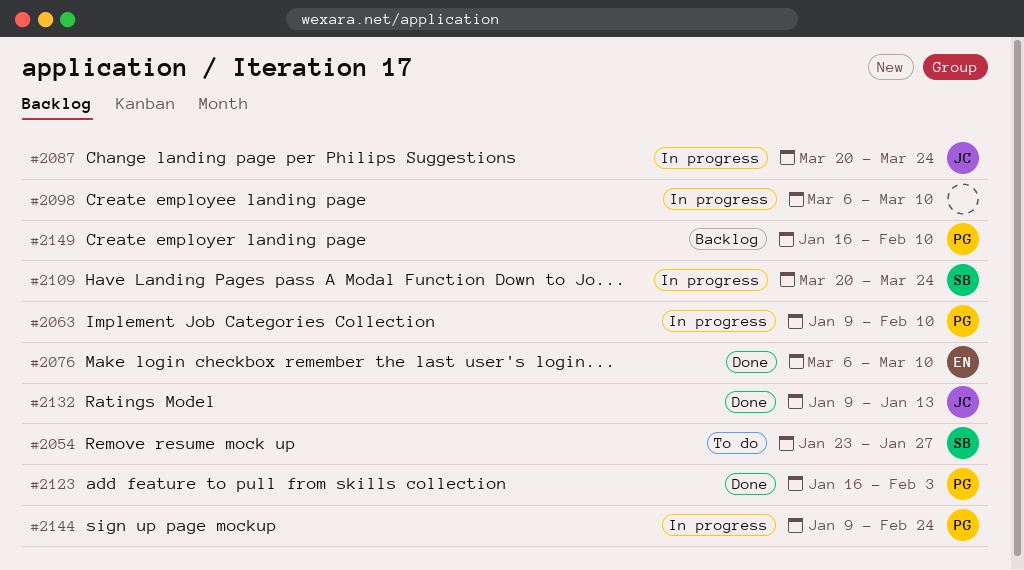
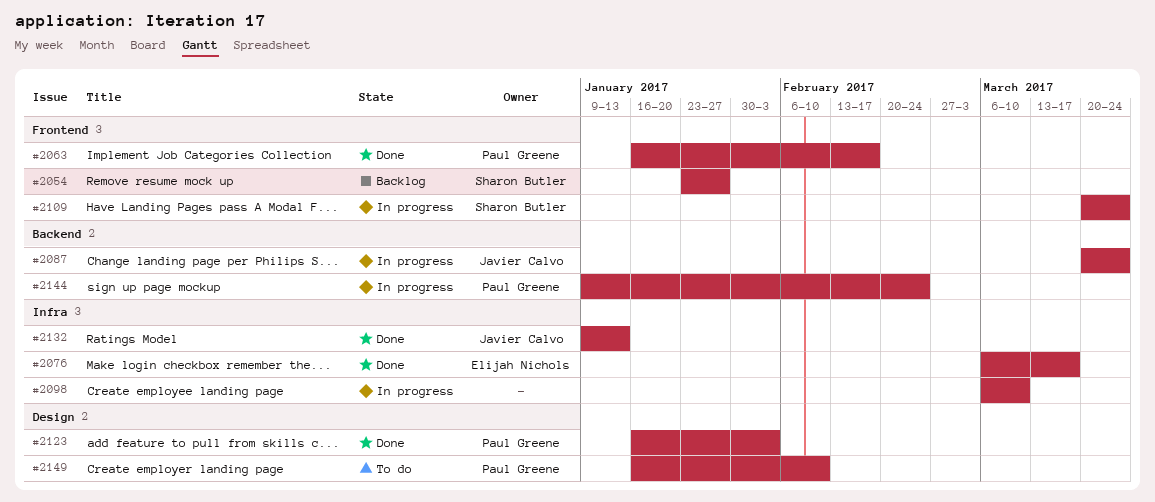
#2054, status: To do -> Backlog
#2063, status: In progress -> Done
#2063, start: Jan 9 -> Jan 16
#2063, due: Feb 10 -> Feb 17
#2076, due: Mar 10 -> Mar 17
#2149, status: Backlog -> To do

